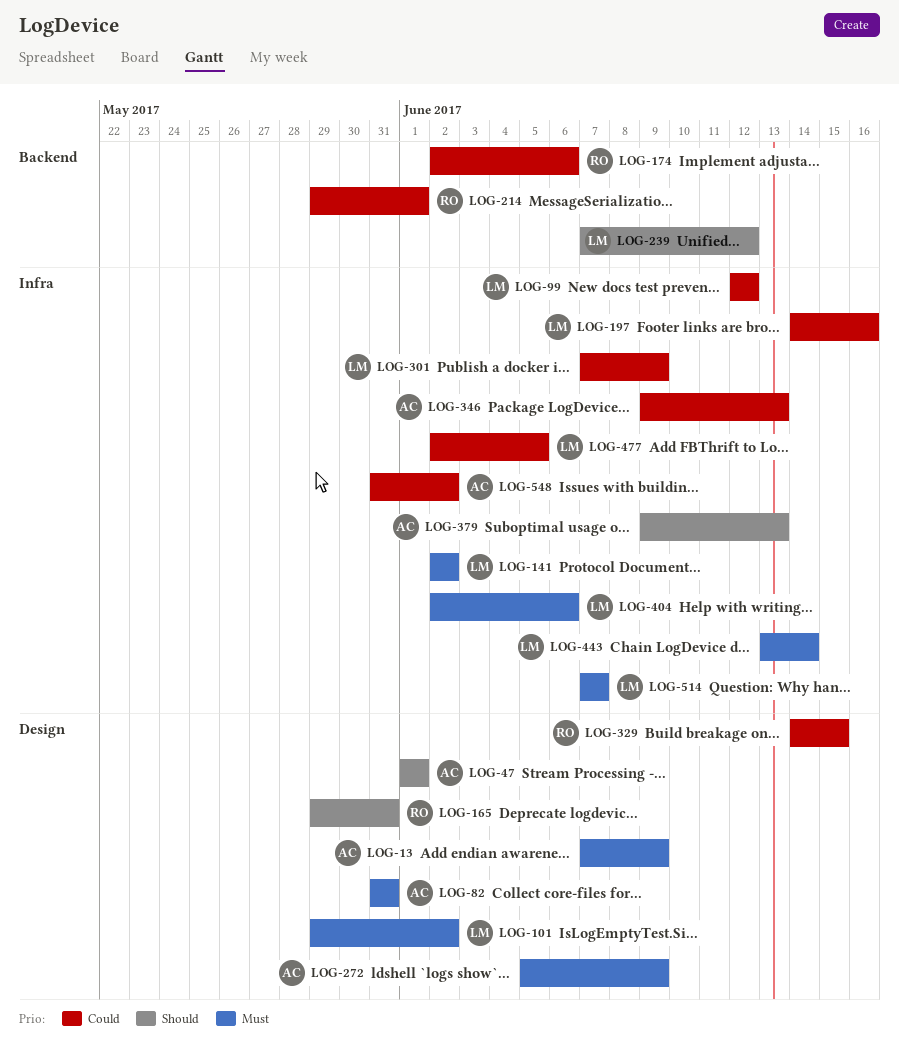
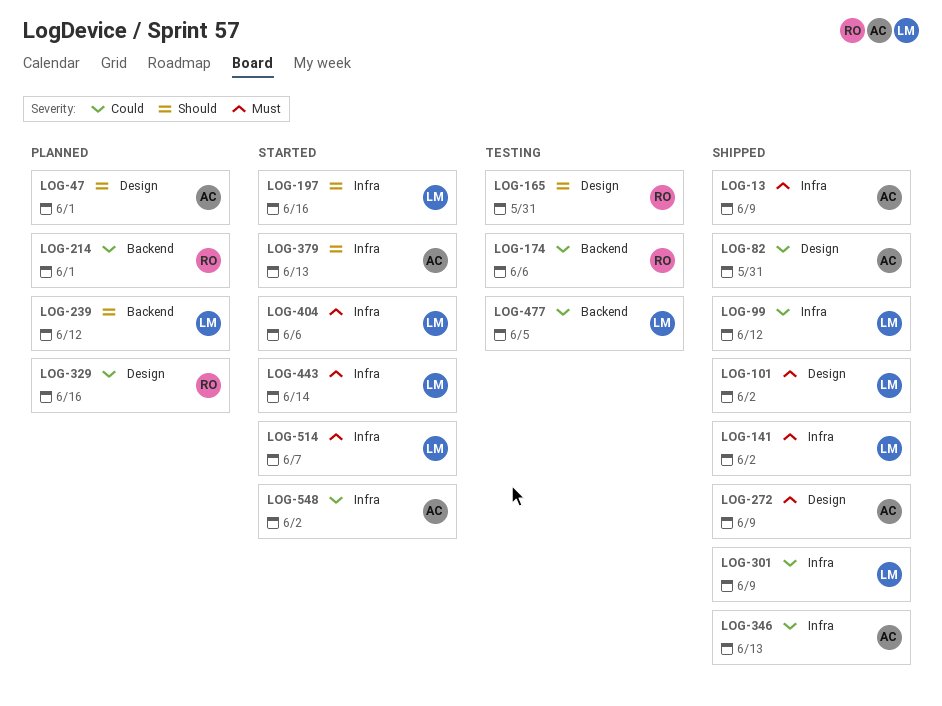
LOG-13, label: Design -> Infra
LOG-82, priority: Must -> Could
LOG-197, priority: Could -> Should
LOG-329, due: Jun 15 -> Jun 16
LOG-477, label: Infra -> Backend

